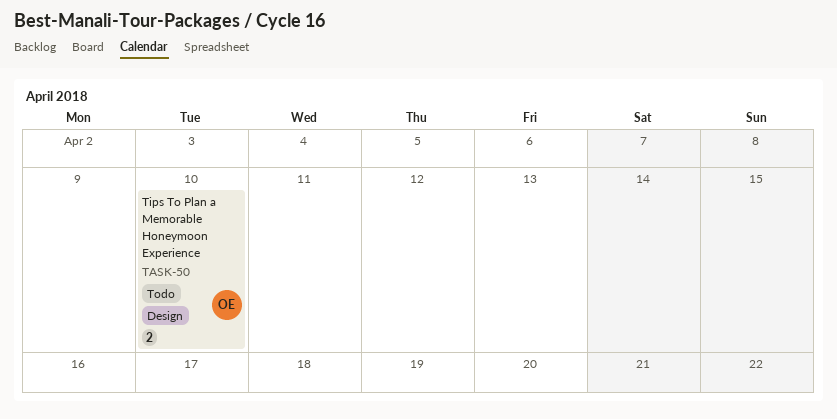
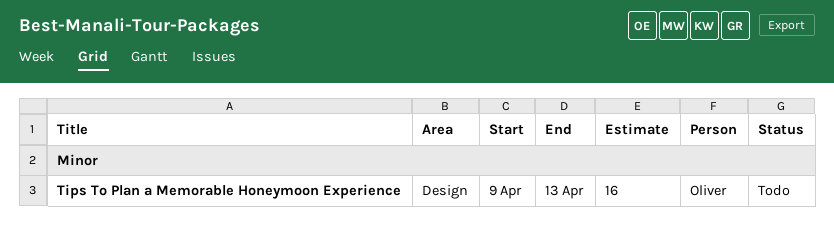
Tips To Plan a Memorable Honeymoon Experience, estimate: 2 -> 16
Tips To Plan a Memorable Honeymoon Experience, due: Apr 10 -> Apr 13

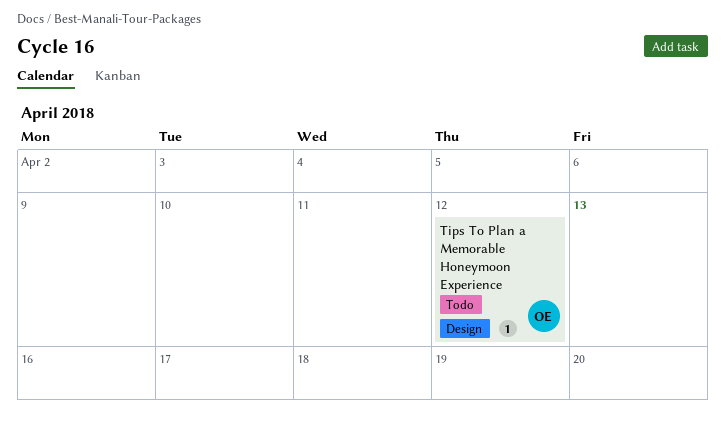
Tips To Plan a Memorable Honeymoon Experience, estimate: 16 -> 1
Tips To Plan a Memorable Honeymoon Experience, due: Apr 13 -> Apr 12

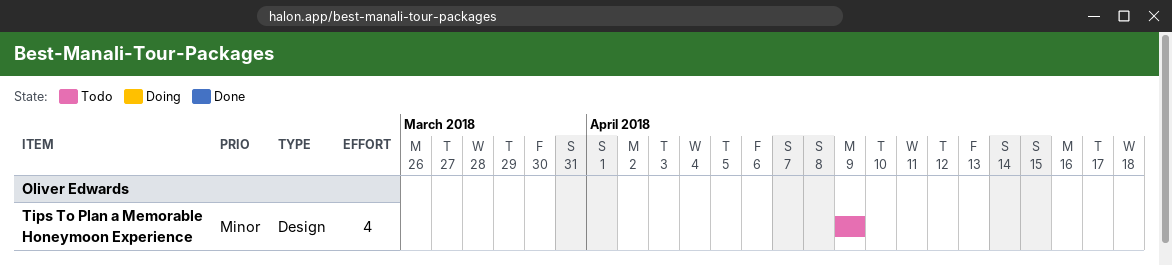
Tips To Plan a Memorable Honeymoon Experience, estimate: 1 -> 4
Tips To Plan a Memorable Honeymoon Experience, due: Apr 12 -> Apr 9

